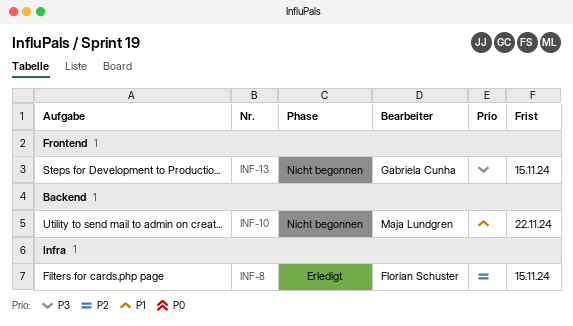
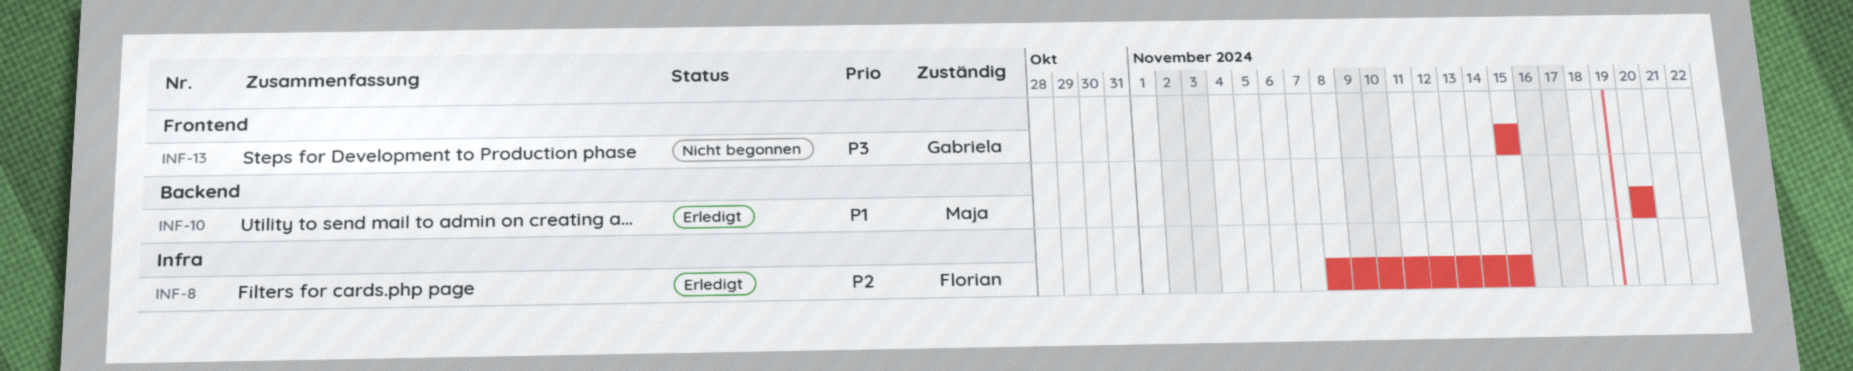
INF-10, status: Nicht begonnen -> Erledigt
INF-10, due: Nov 22 -> Nov 20

